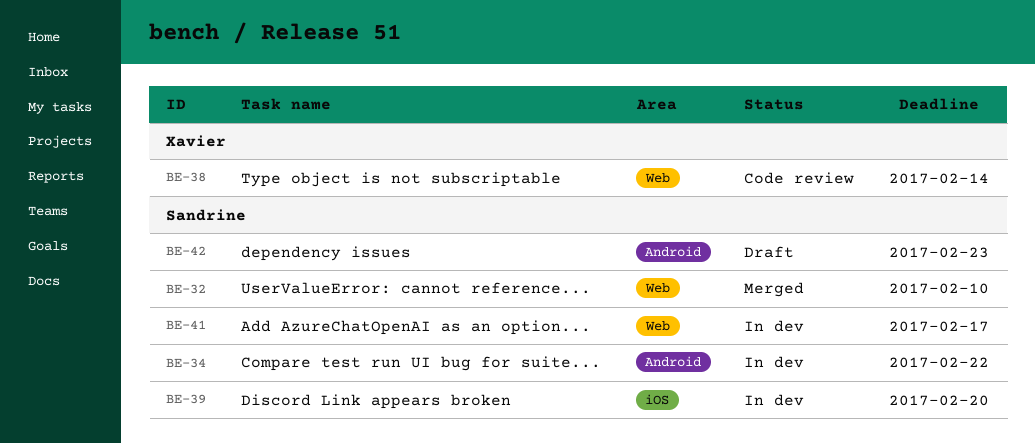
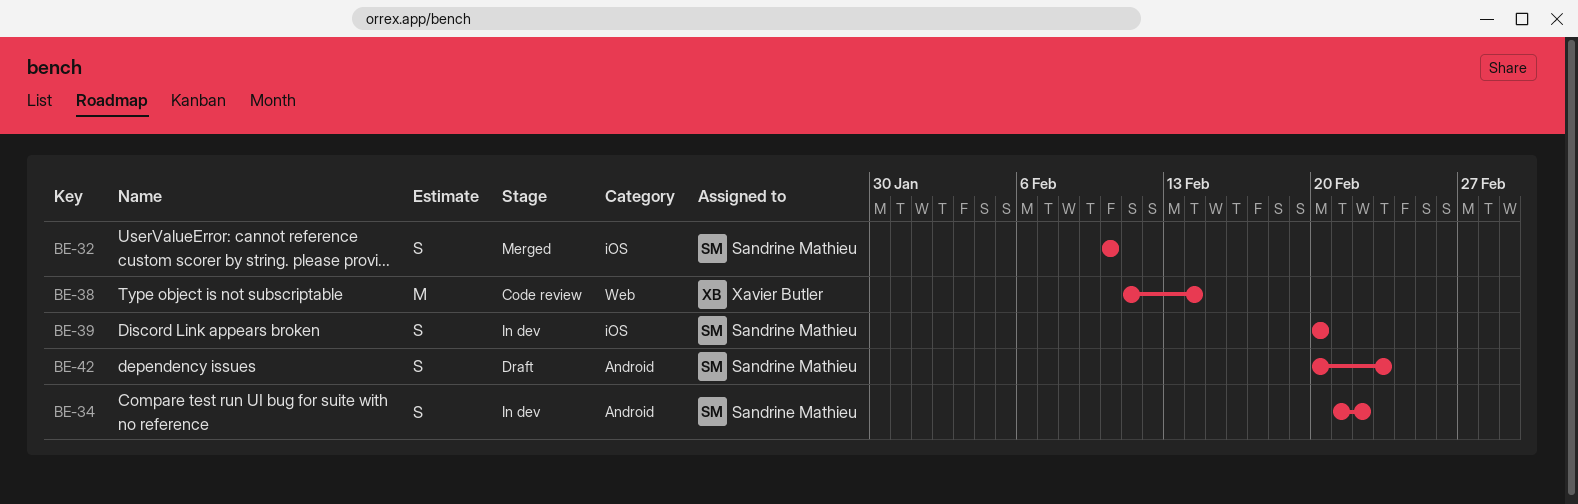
BE-32, label: Web -> iOS
BE-41: present -> none

